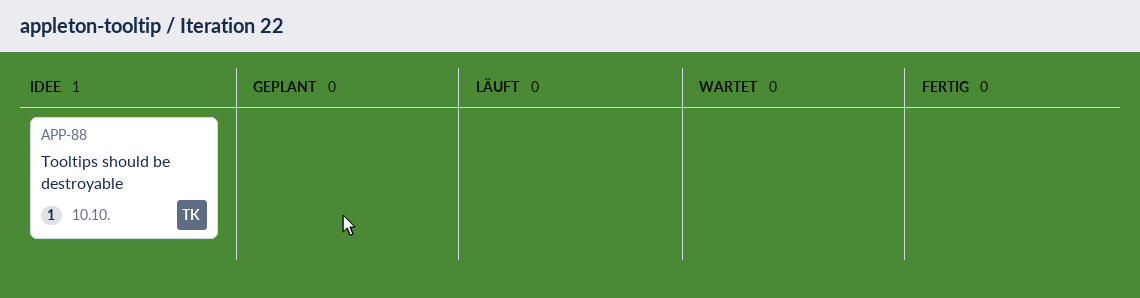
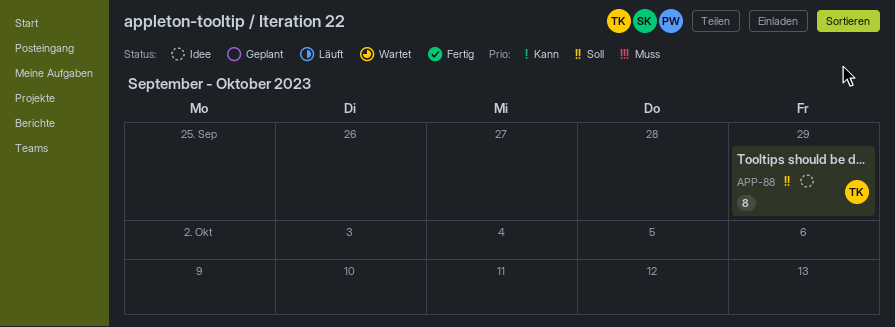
APP-88, estimate: 1 -> 8
APP-88, due: Oct 10 -> Sep 29

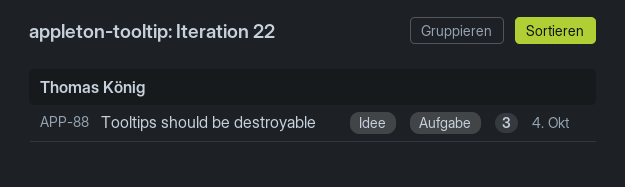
APP-88, estimate: 8 -> 3
APP-88, due: Sep 29 -> Oct 4

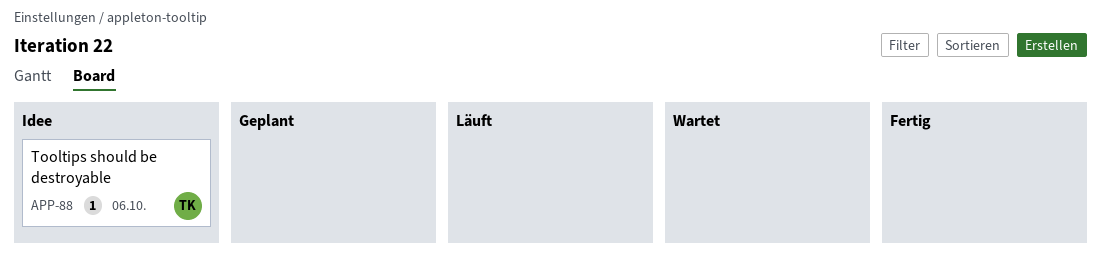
APP-88, estimate: 3 -> 1
APP-88, due: Oct 4 -> Oct 6

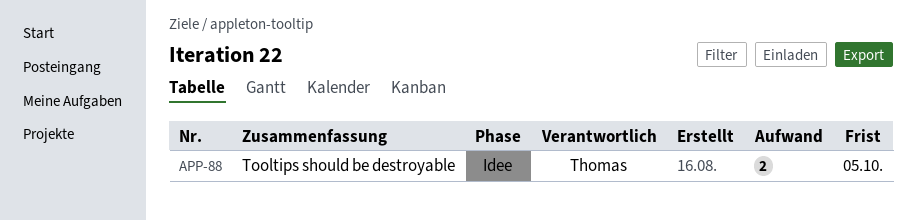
APP-88, estimate: 1 -> 2
APP-88, due: Oct 6 -> Oct 5

